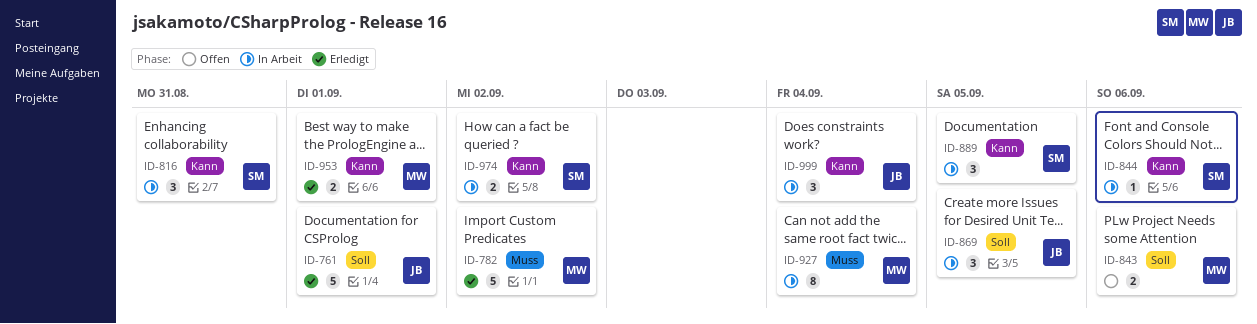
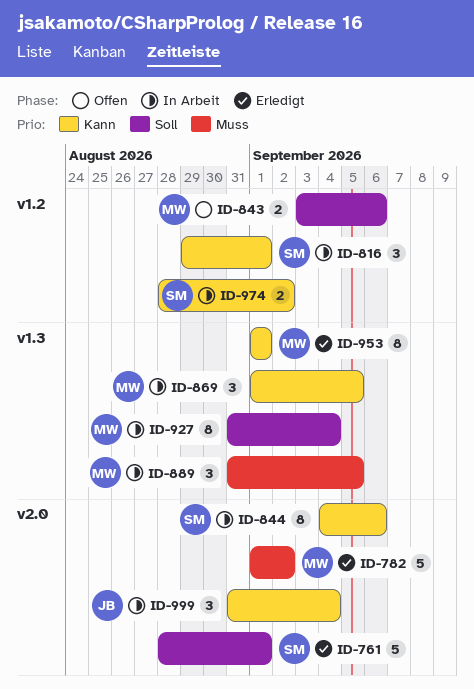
ID-761, owner: JB -> SM
ID-816, due: Aug 31 -> Sep 1
ID-844, estimate: 1 -> 8
ID-869, owner: JB -> MW
ID-869, priority: Soll -> Kann
ID-889, owner: SM -> MW
ID-889, priority: Kann -> Muss
ID-927, priority: Muss -> Soll
ID-953, estimate: 2 -> 8

